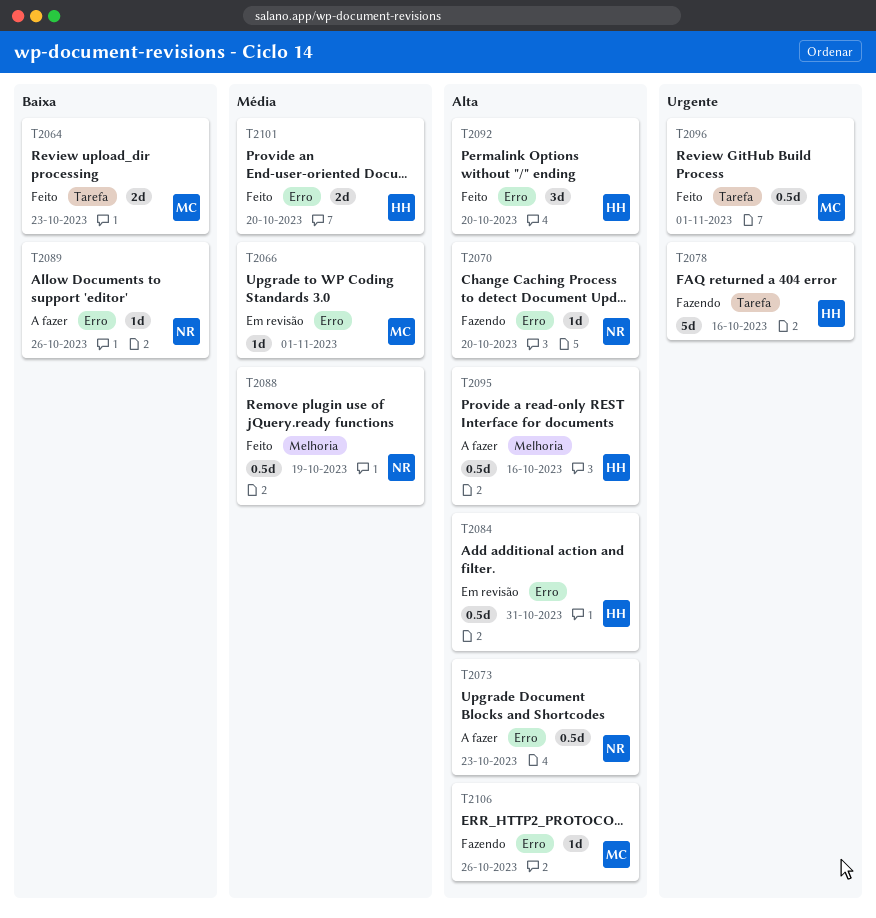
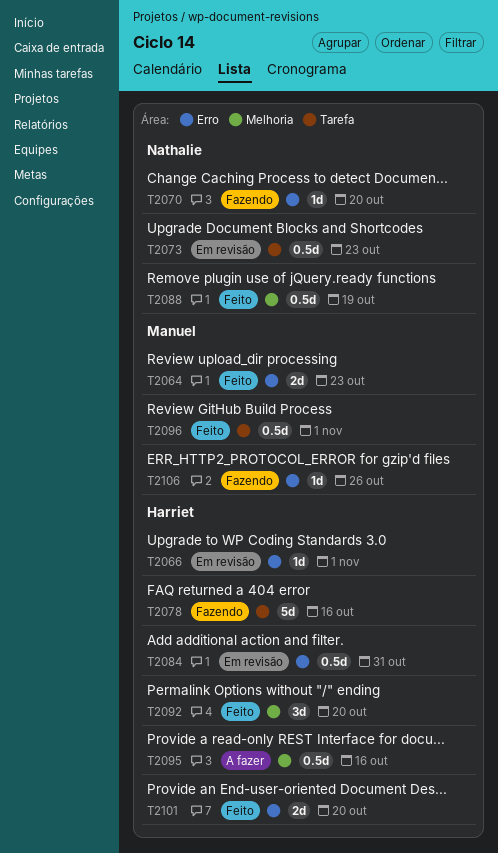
T2064, label: Tarefa -> Erro
T2066, owner: Manuel -> Harriet
T2073, status: A fazer -> Em revisão
T2073, label: Erro -> Tarefa
T2089: present -> none
T2092, label: Erro -> Melhoria

